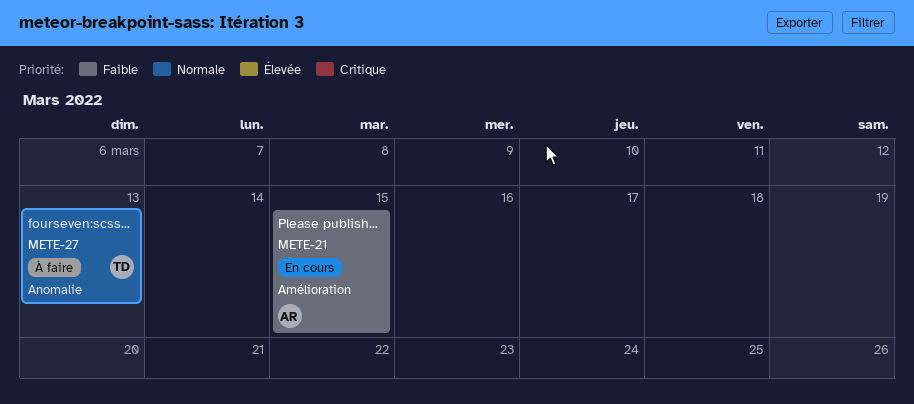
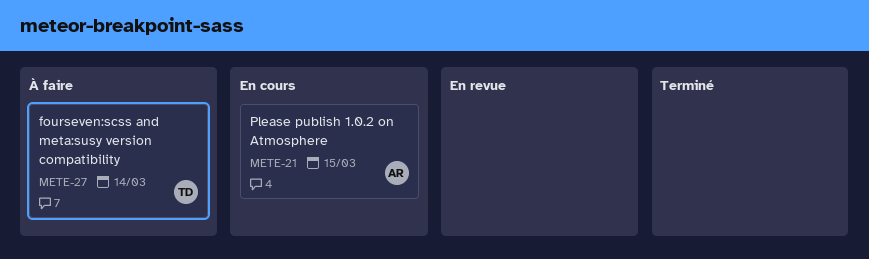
METE-27, due: Mar 13 -> Mar 14

